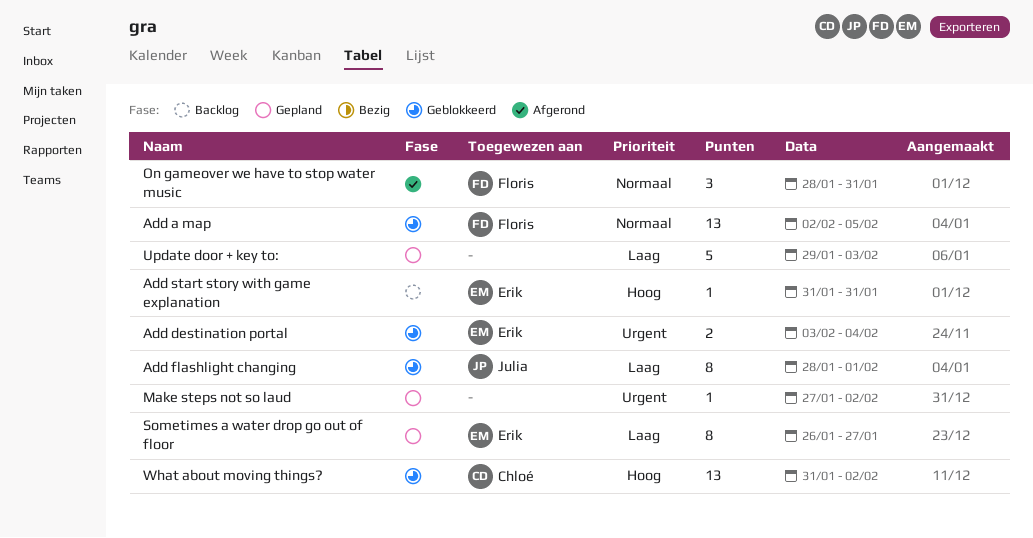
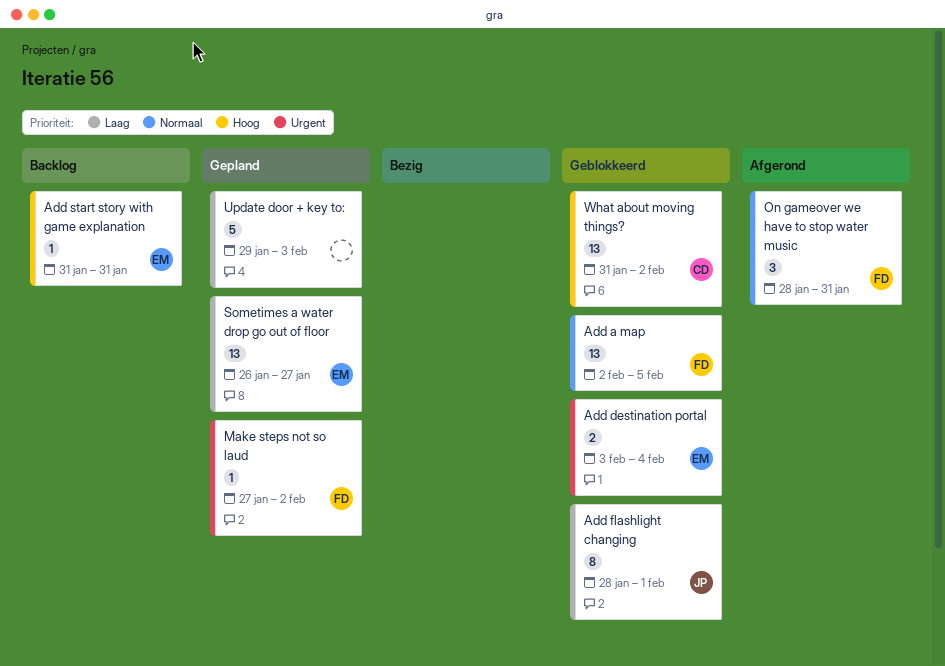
Make steps not so laud, owner: none -> Floris
Sometimes a water drop go out of floor, estimate: 8 -> 13

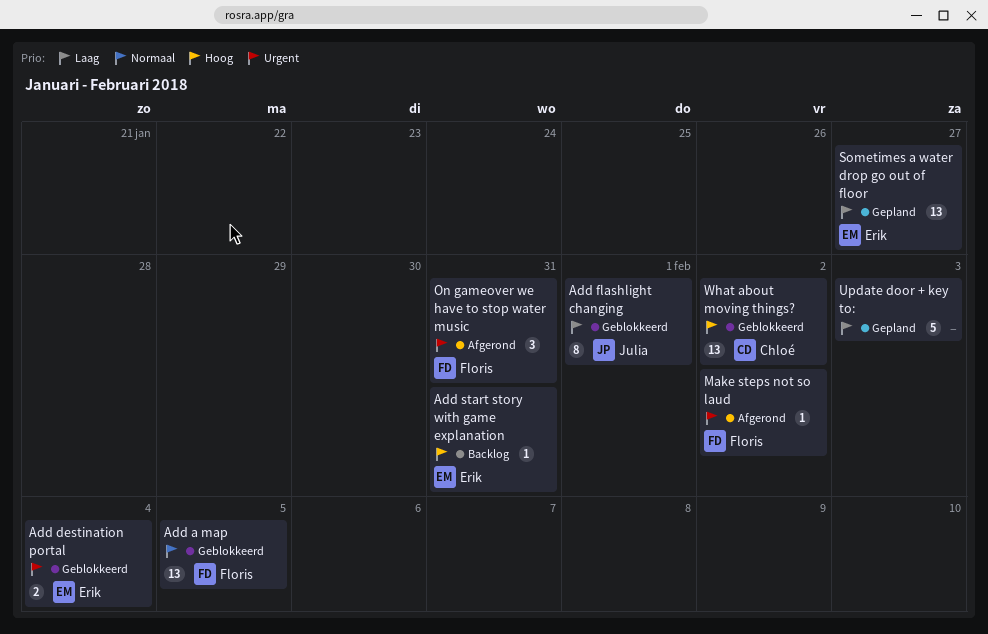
Make steps not so laud, status: Gepland -> Afgerond
On gameover we have to stop water music, priority: Normaal -> Urgent

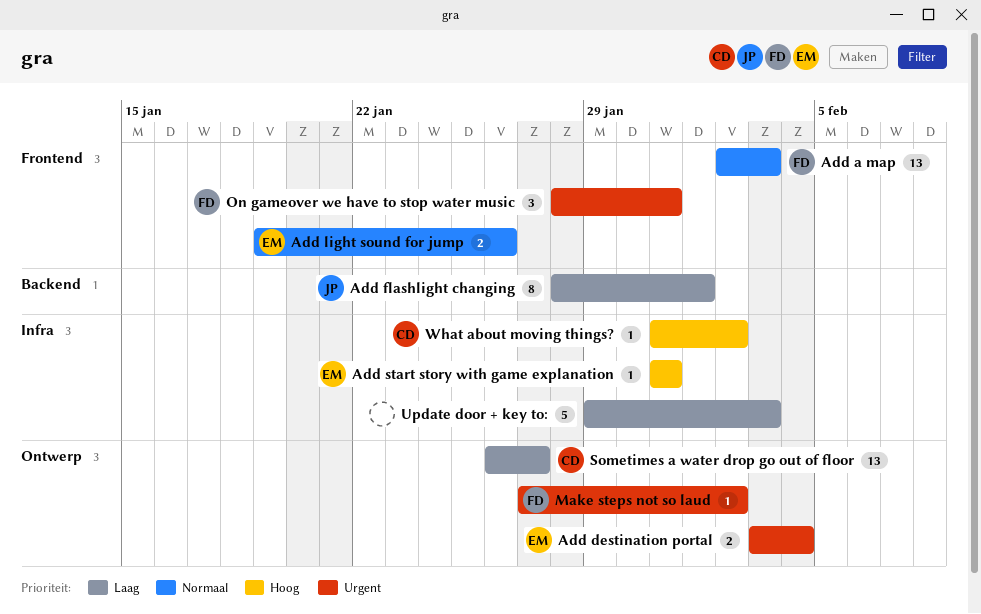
Add a map, due: Feb 5 -> Feb 3
Add light sound for jump: none -> present
Sometimes a water drop go out of floor, owner: Erik -> Chloé
What about moving things?, estimate: 13 -> 1

